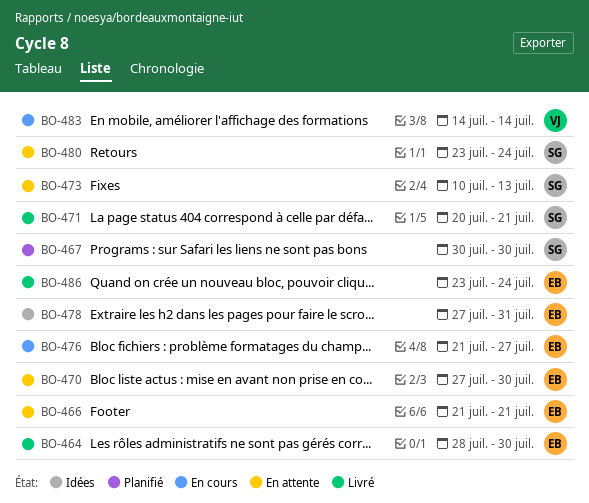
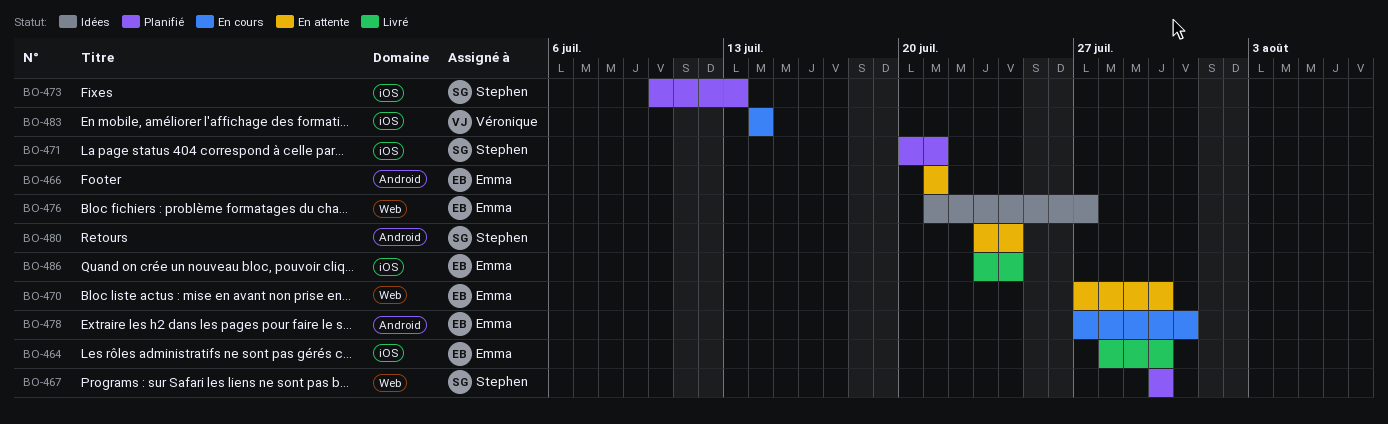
BO-471, status: Livré -> Planifié
BO-473, status: En attente -> Planifié
BO-476, status: En cours -> Idées
BO-478, status: Idées -> En cours

